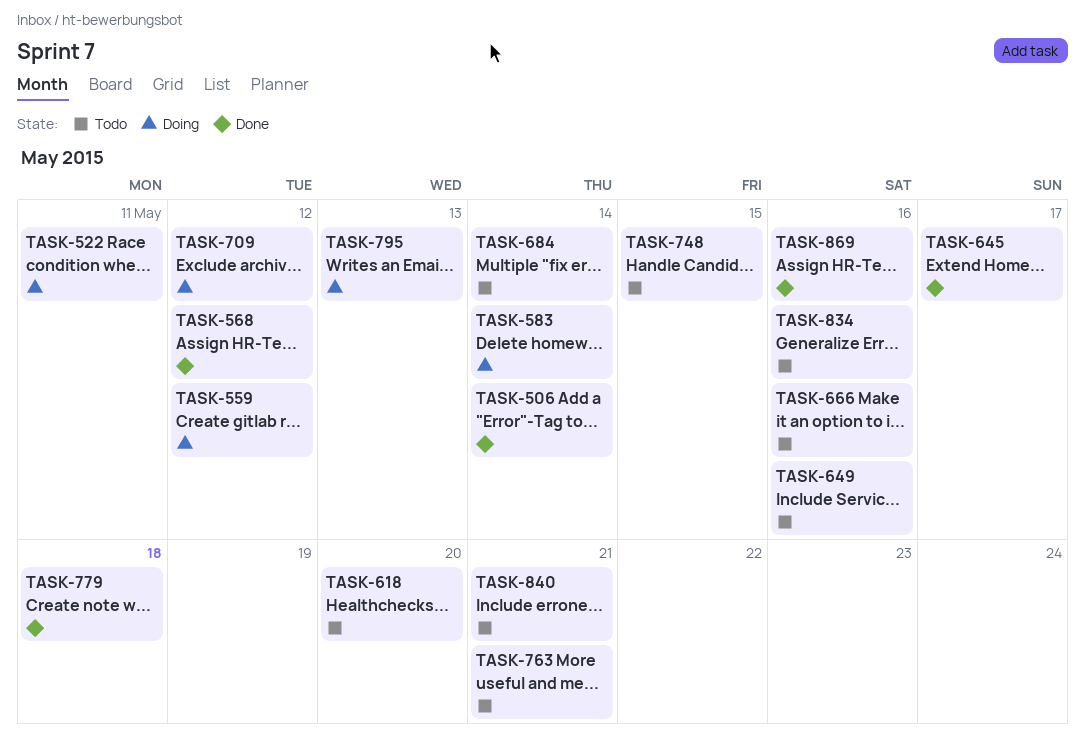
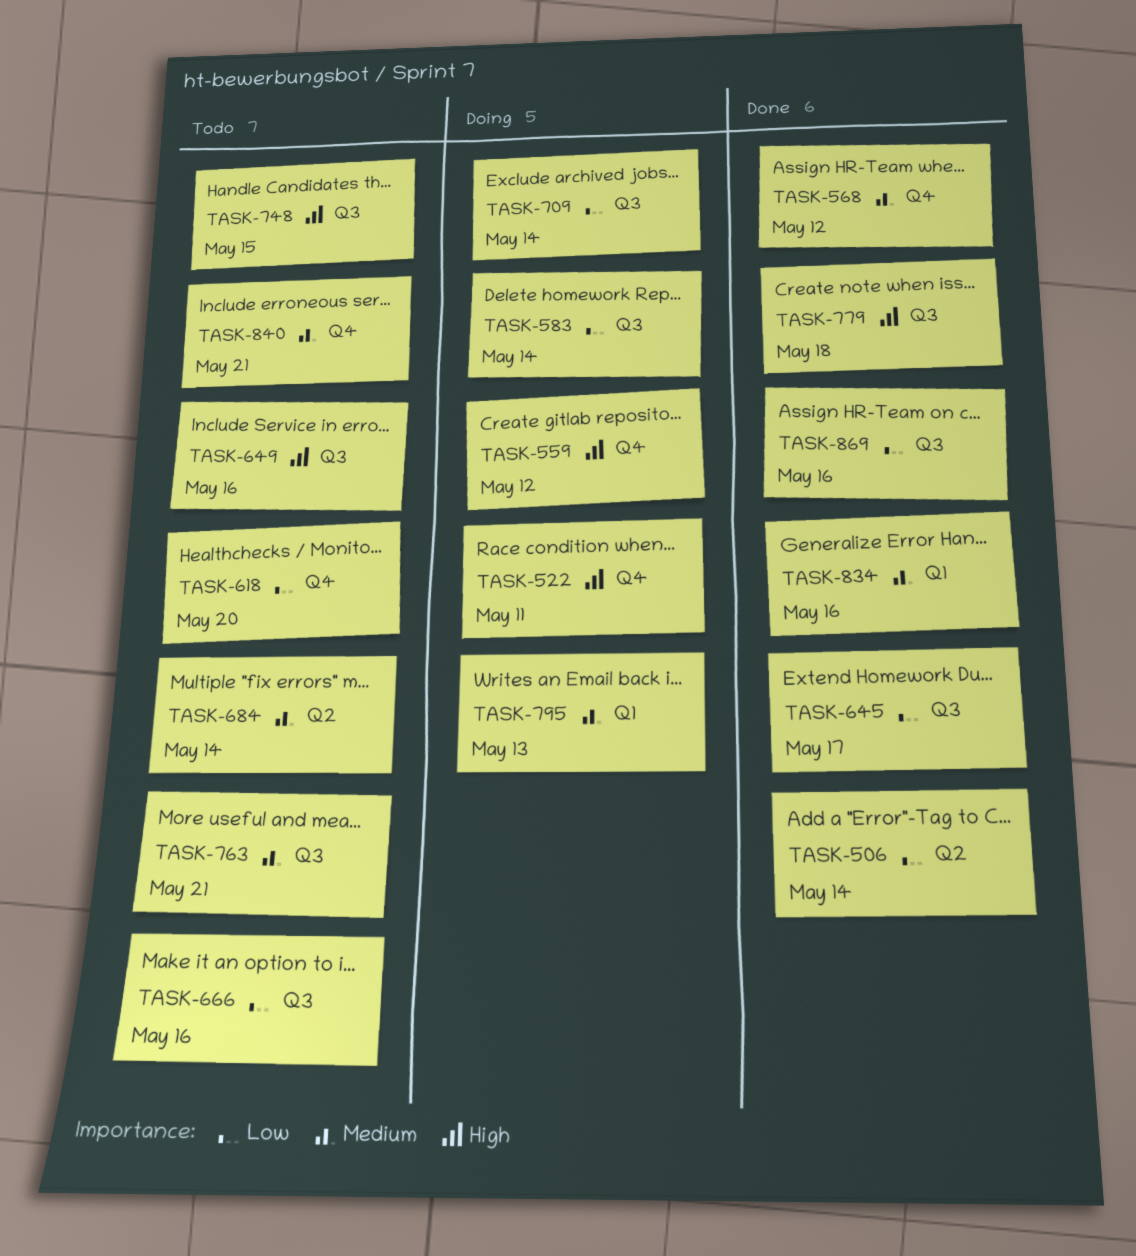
TASK-709, due: May 12 -> May 14
TASK-834, status: Todo -> Done

